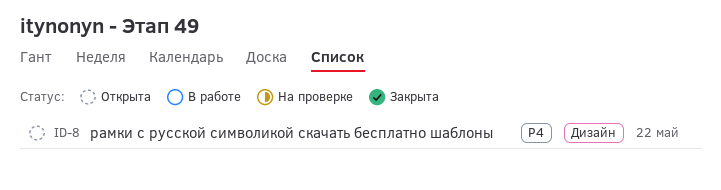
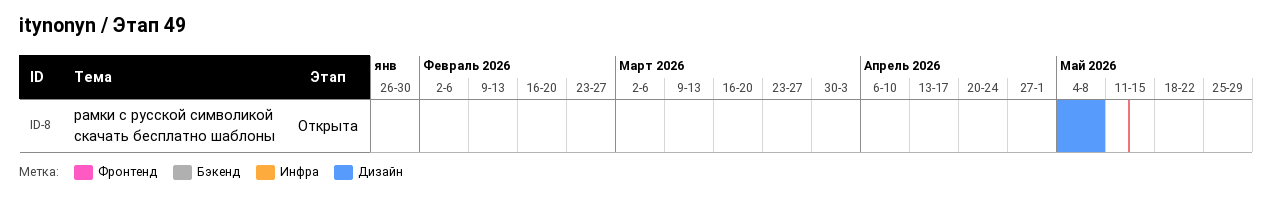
ID-8, due: May 22 -> May 8

